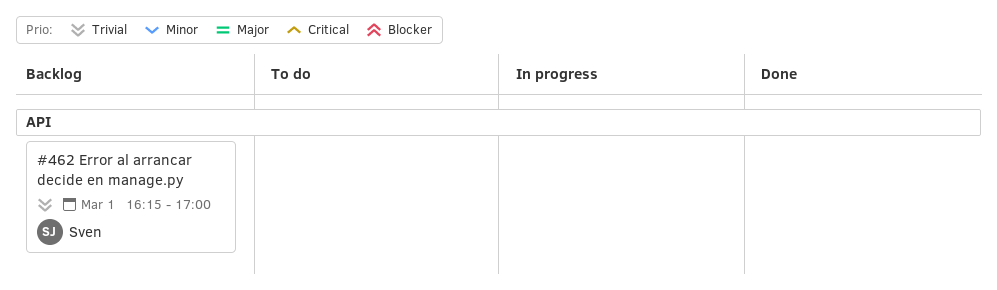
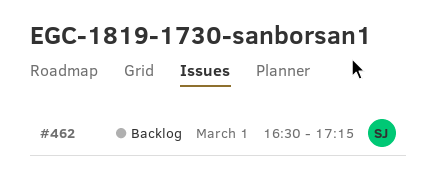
#462, begins: 16:15 -> 16:30
#462, ends: 17:00 -> 17:15

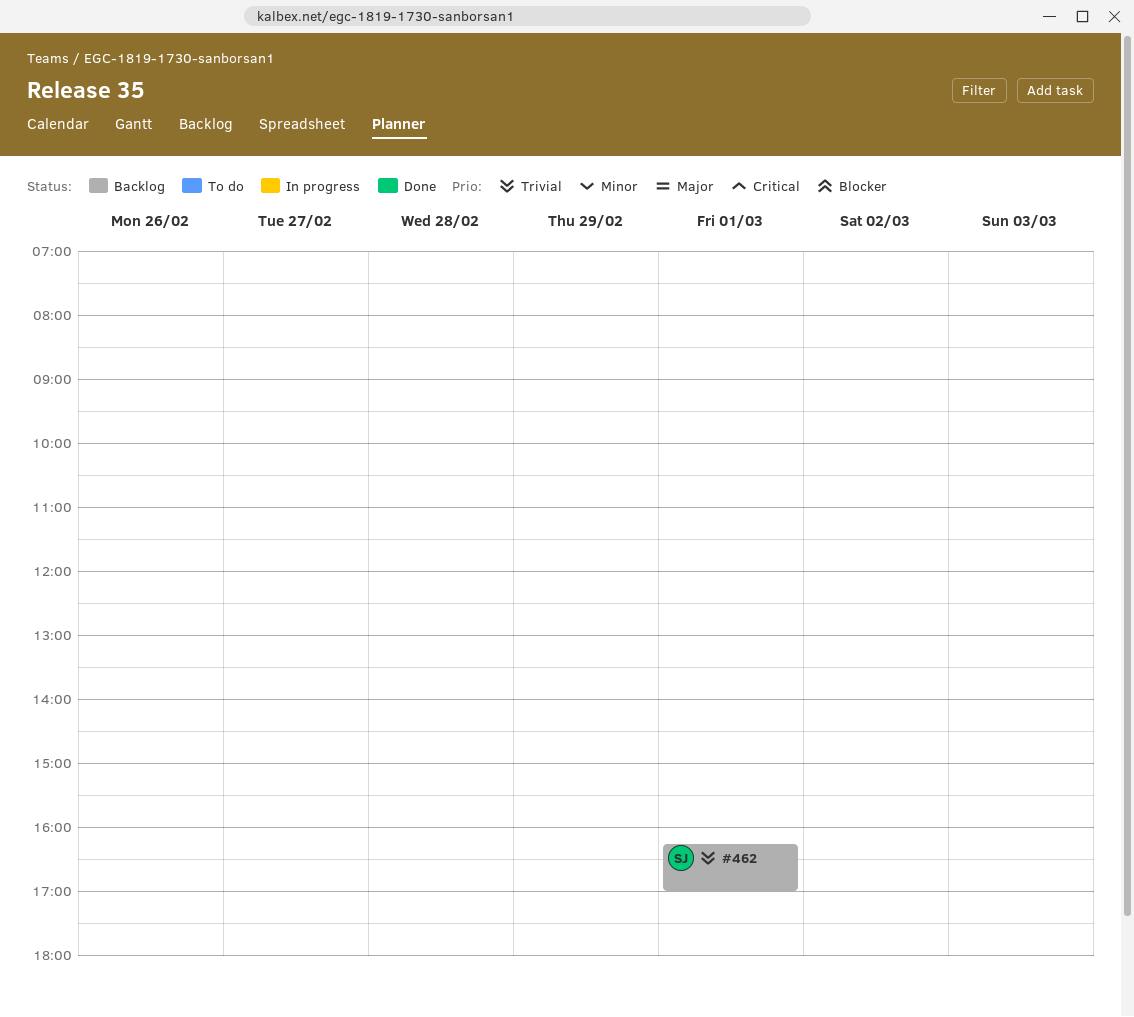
#462, begins: 16:30 -> 16:15
#462, ends: 17:15 -> 17:00

